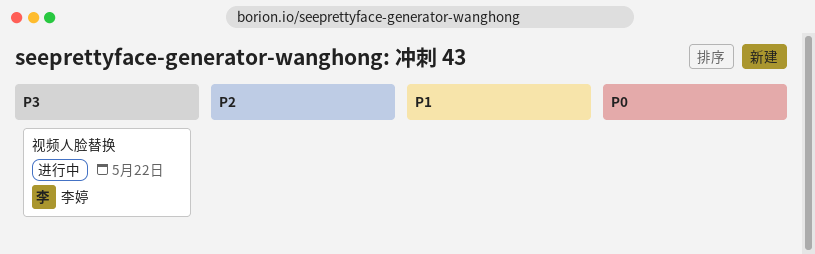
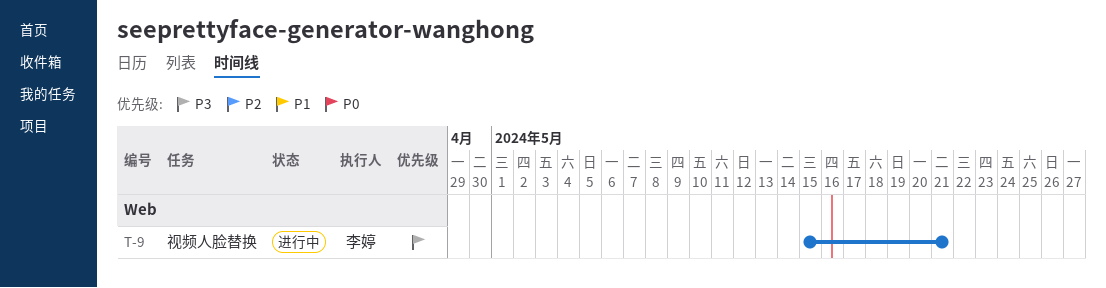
视频人脸替换, due: May 22 -> May 21

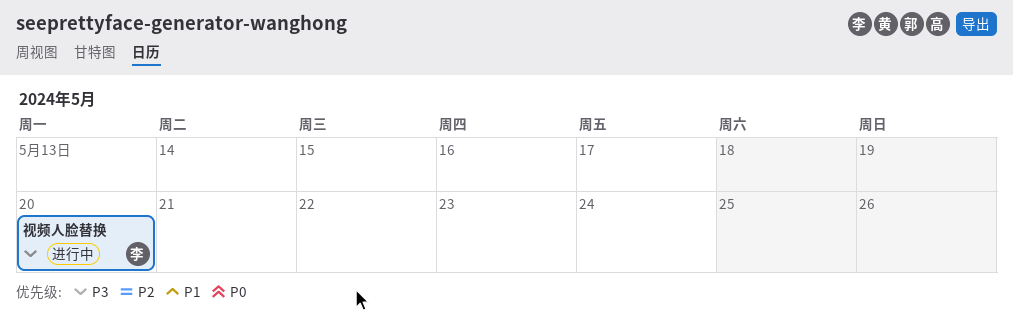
视频人脸替换, due: May 21 -> May 20

